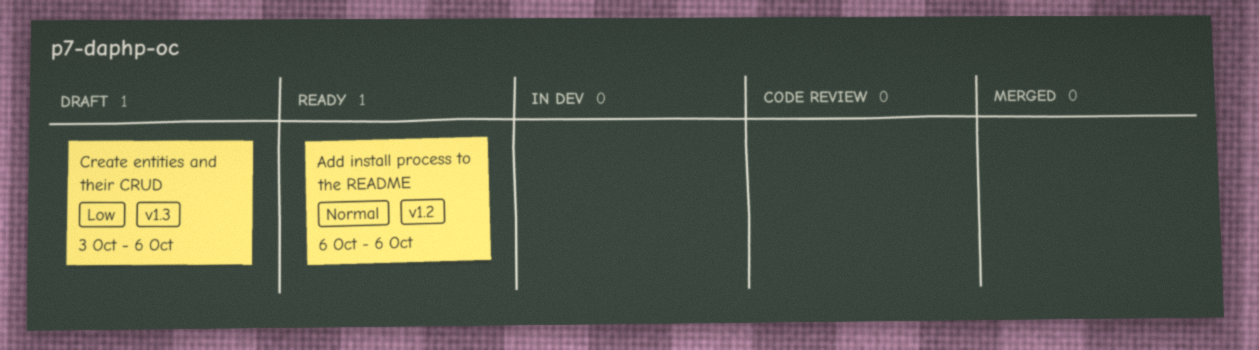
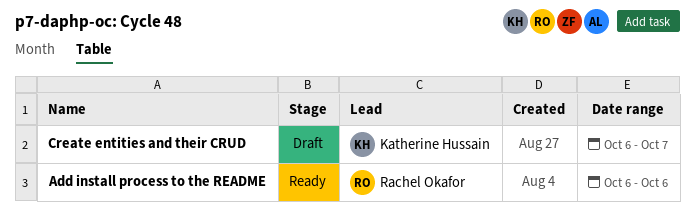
Create entities and their CRUD, start: Oct 3 -> Oct 6
Create entities and their CRUD, due: Oct 6 -> Oct 7

